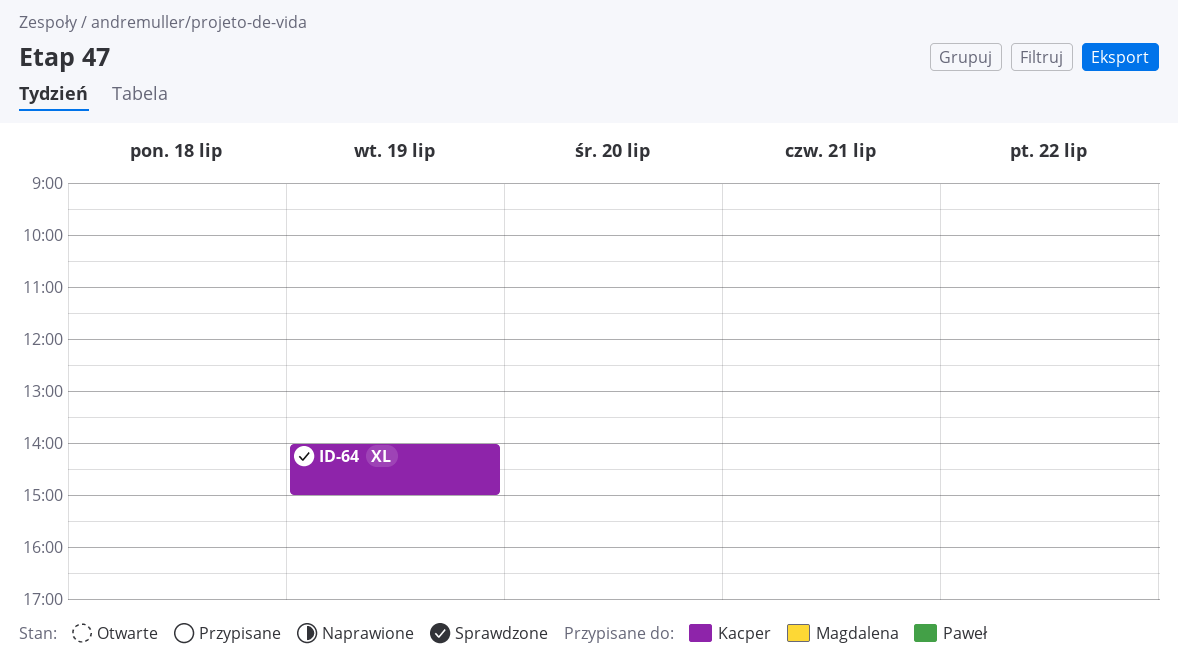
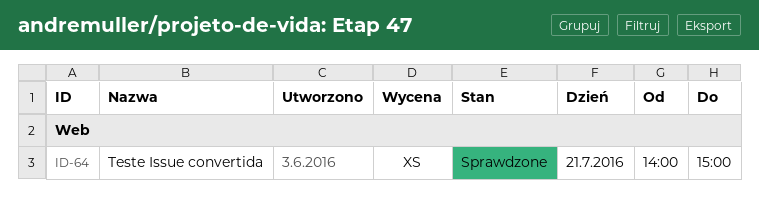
ID-64, estimate: XL -> XS
ID-64, day: Jul 19 -> Jul 21

